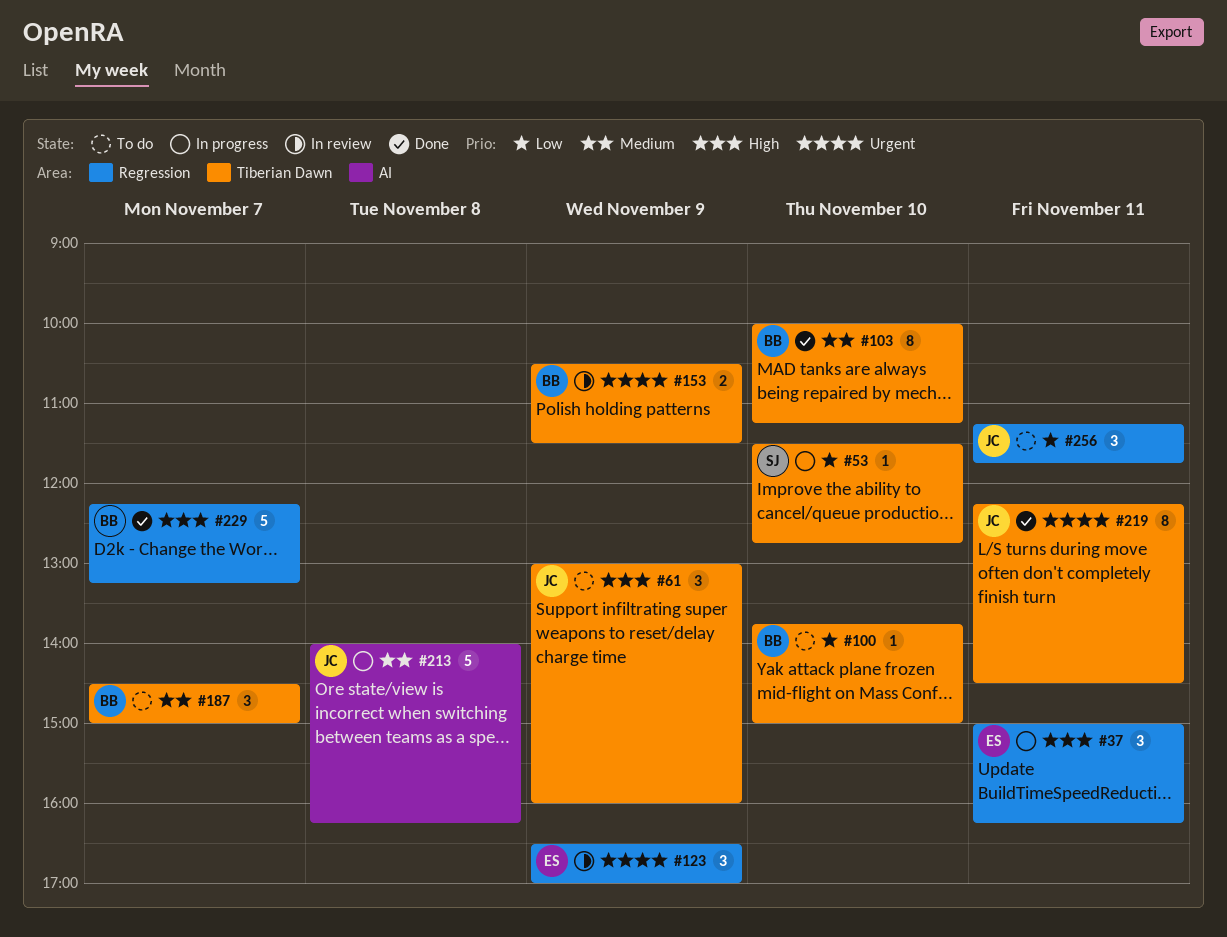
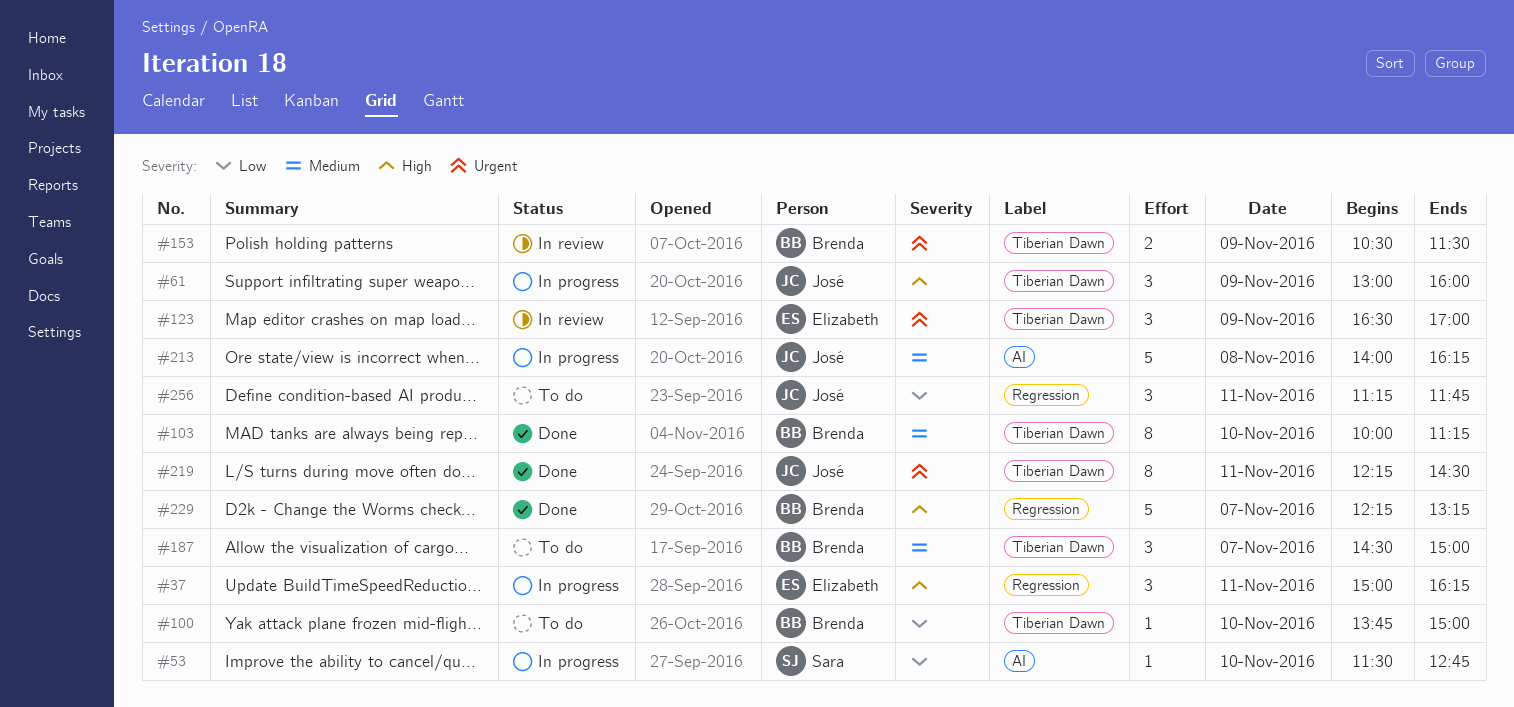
#53, label: Tiberian Dawn -> AI
#61, status: To do -> In progress
#123, label: Regression -> Tiberian Dawn

